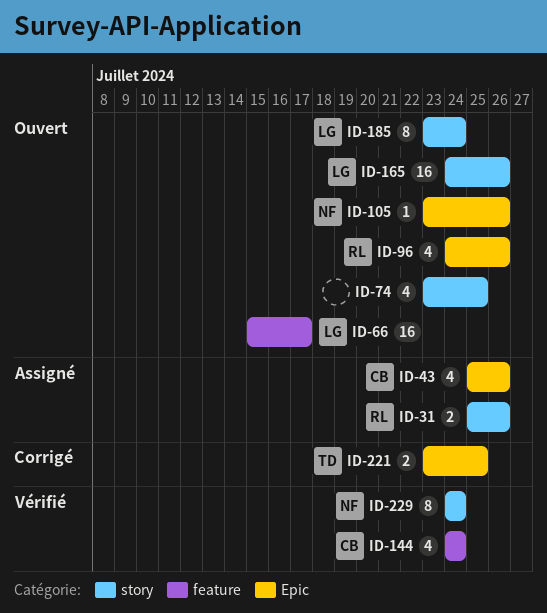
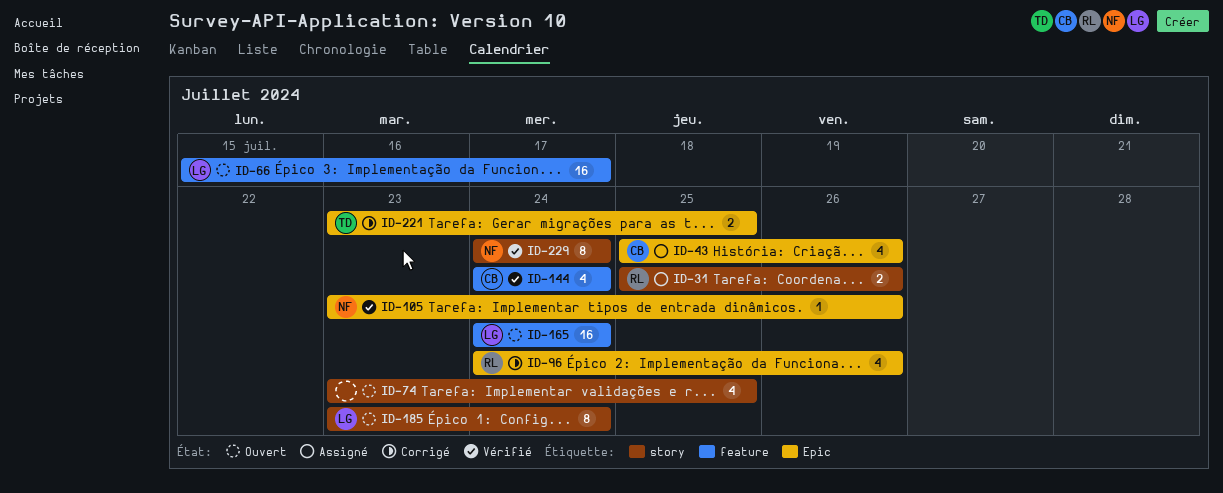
ID-96, status: Ouvert -> Corrigé
ID-105, status: Ouvert -> Vérifié
ID-165, label: story -> feature
ID-165, due: Jul 26 -> Jul 24

